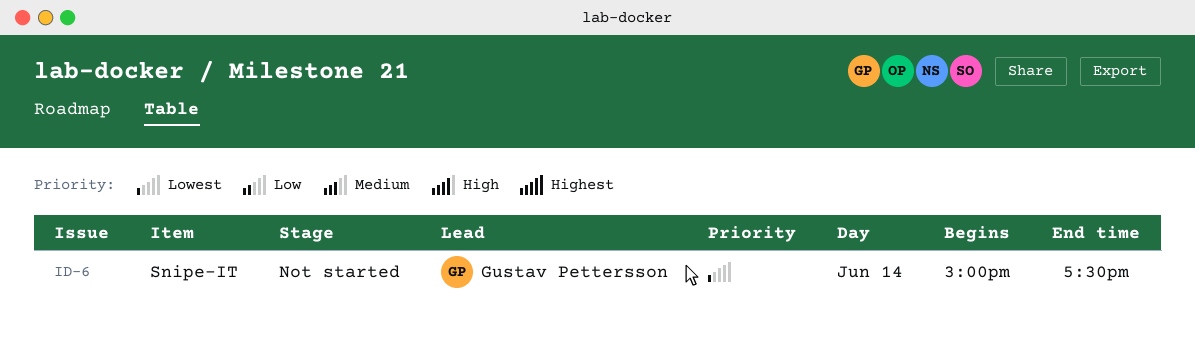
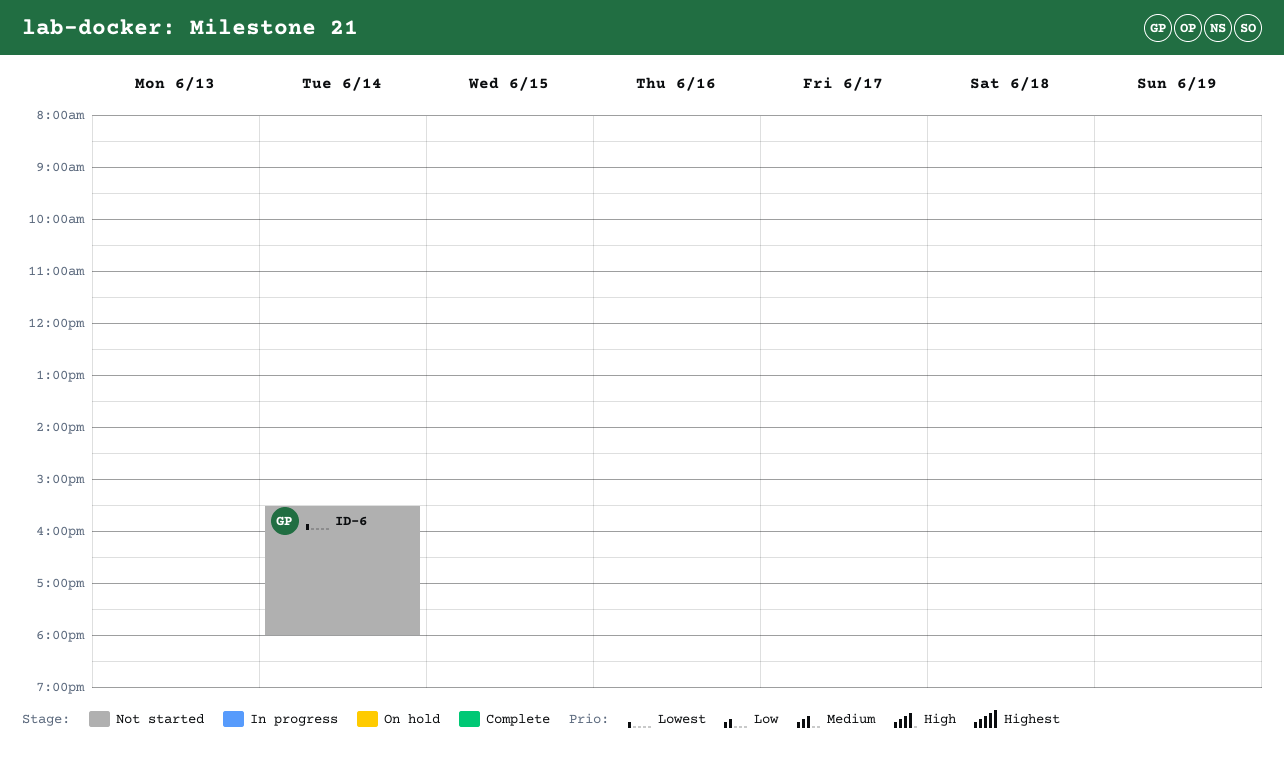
ID-6, begins: 15:00 -> 15:30
ID-6, ends: 17:30 -> 18:00

